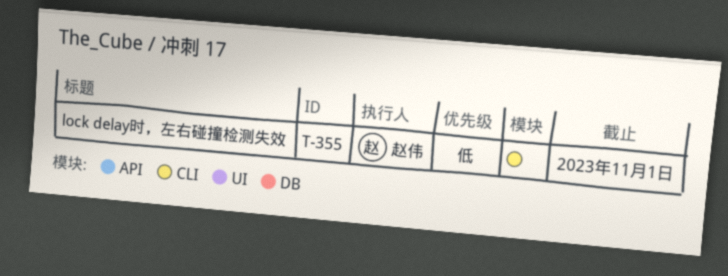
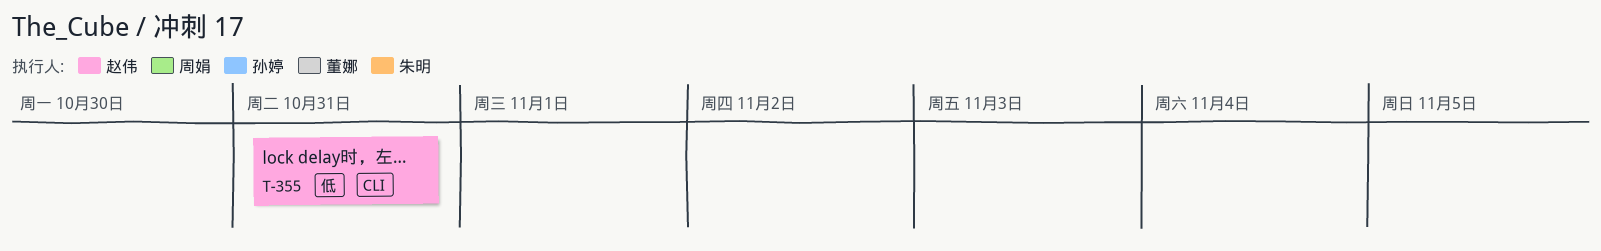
T-355, due: Nov 1 -> Oct 31

